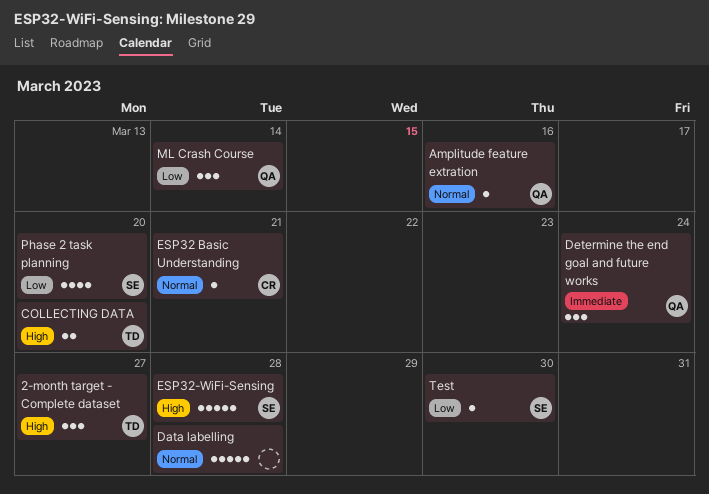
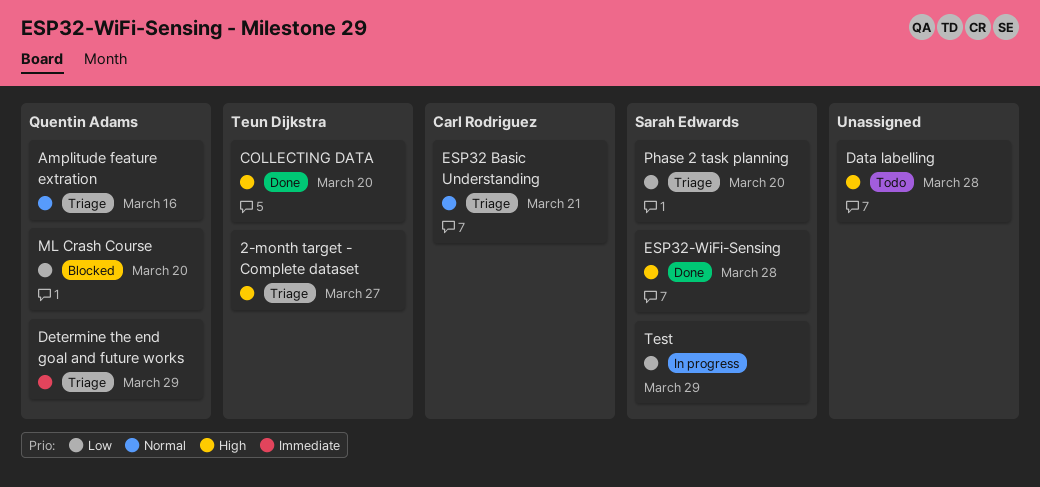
Data labelling, priority: Normal -> High
Determine the end goal and future works, due: Mar 24 -> Mar 29
ML Crash Course, due: Mar 14 -> Mar 20
Test, due: Mar 30 -> Mar 29

